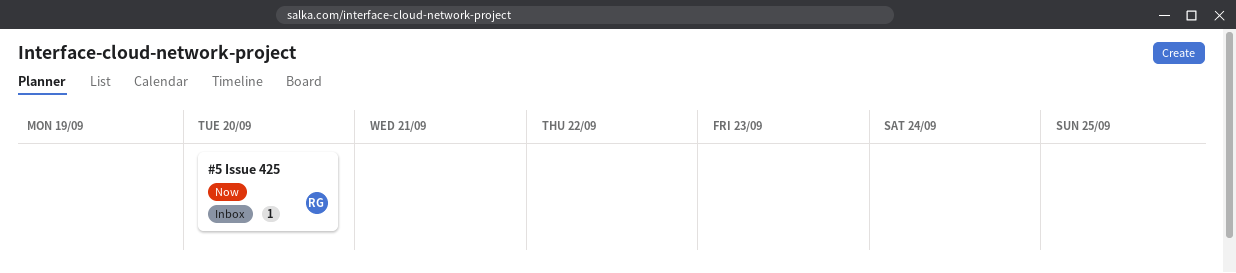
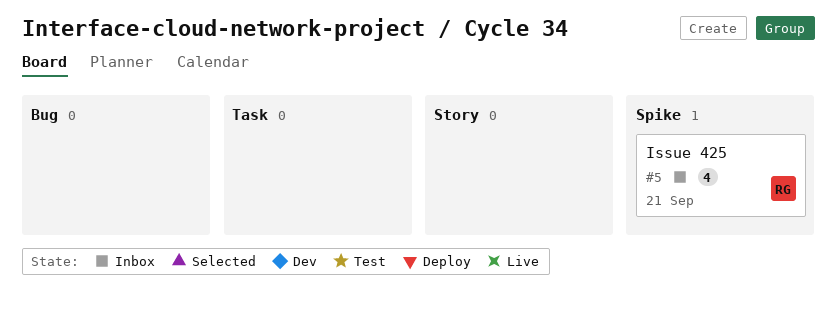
#5, estimate: 1 -> 4
#5, due: Sep 20 -> Sep 21

